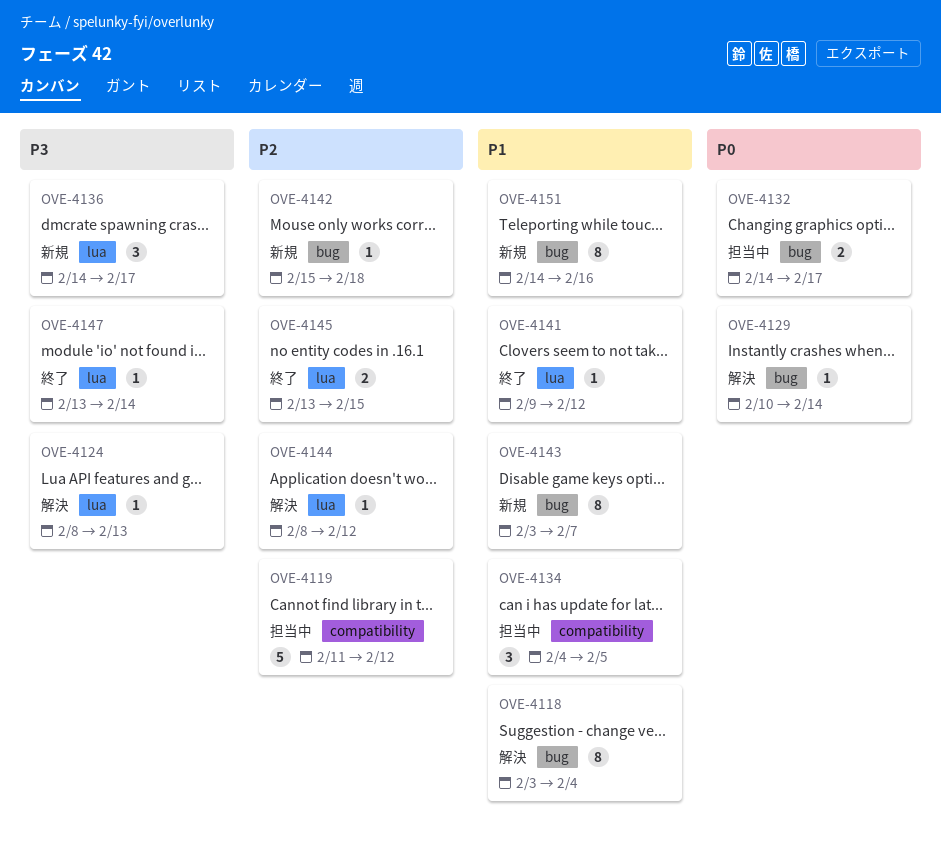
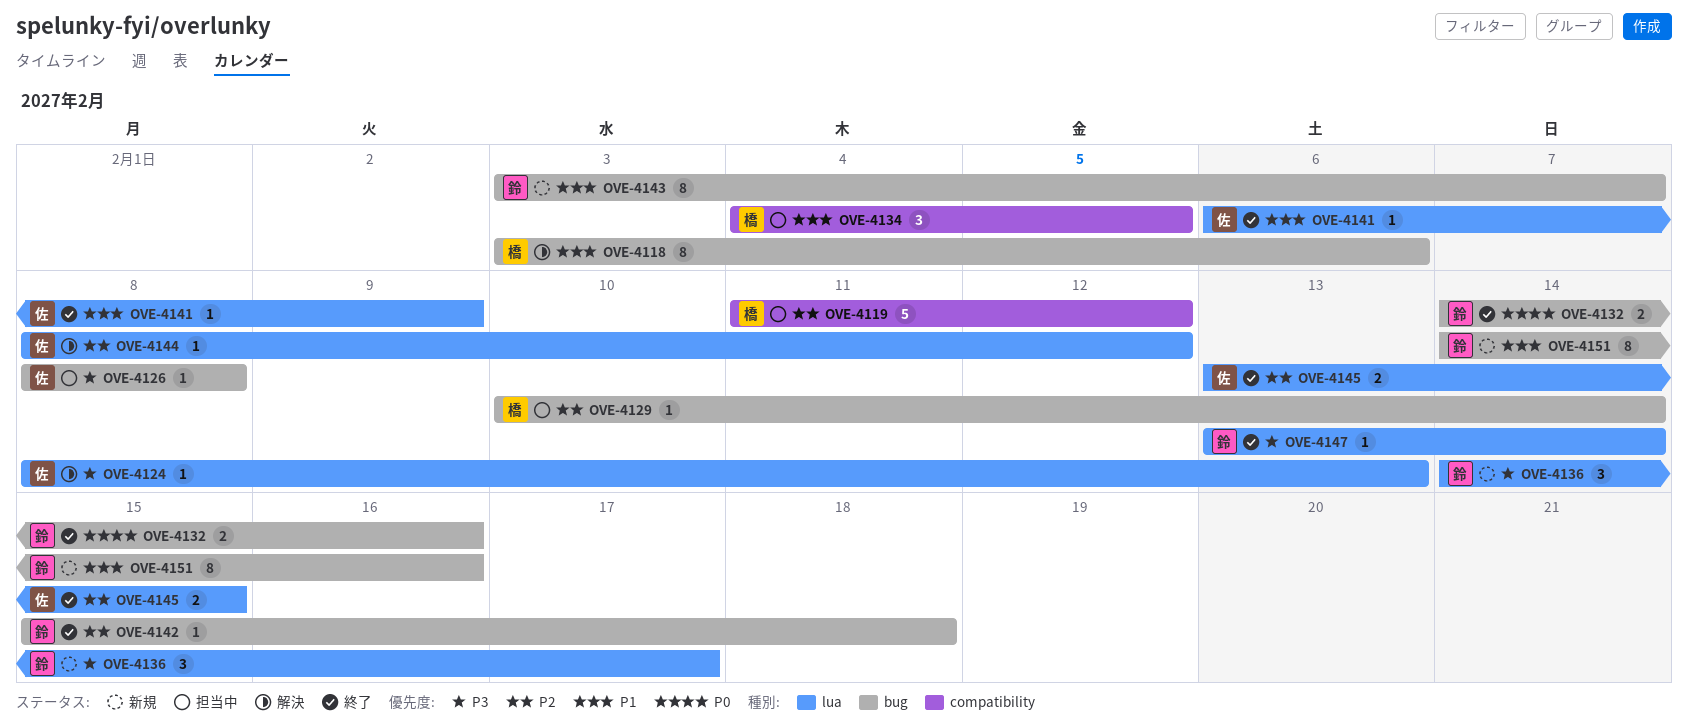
OVE-4118, due: Feb 4 -> Feb 6
OVE-4126: none -> present
OVE-4129, status: 解決 -> 担当中
OVE-4129, priority: P0 -> P2
OVE-4132, status: 担当中 -> 終了
OVE-4132, due: Feb 17 -> Feb 16
OVE-4141, start: Feb 9 -> Feb 6
OVE-4141, due: Feb 12 -> Feb 9
OVE-4142, status: 新規 -> 終了

